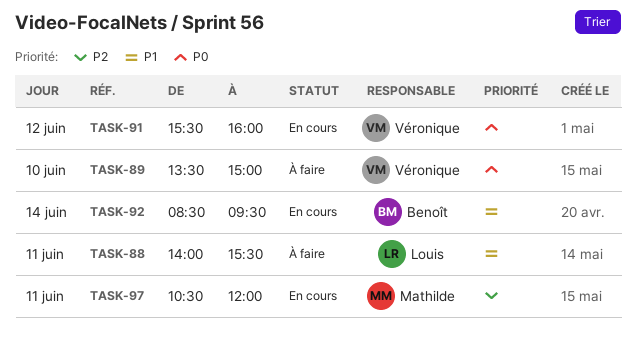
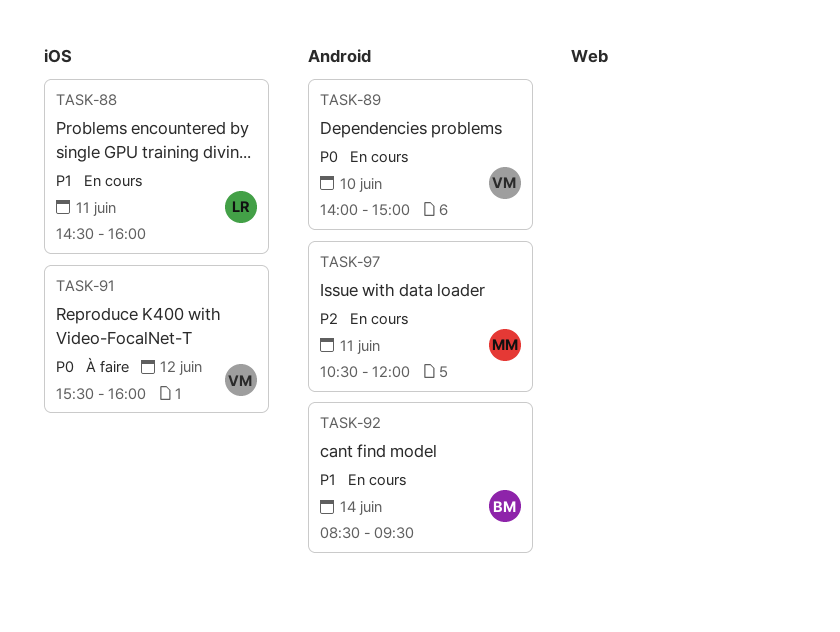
TASK-88, status: À faire -> En cours
TASK-88, begins: 14:00 -> 14:30
TASK-88, ends: 15:30 -> 16:00
TASK-89, status: À faire -> En cours
TASK-89, begins: 13:30 -> 14:00
TASK-91, status: En cours -> À faire

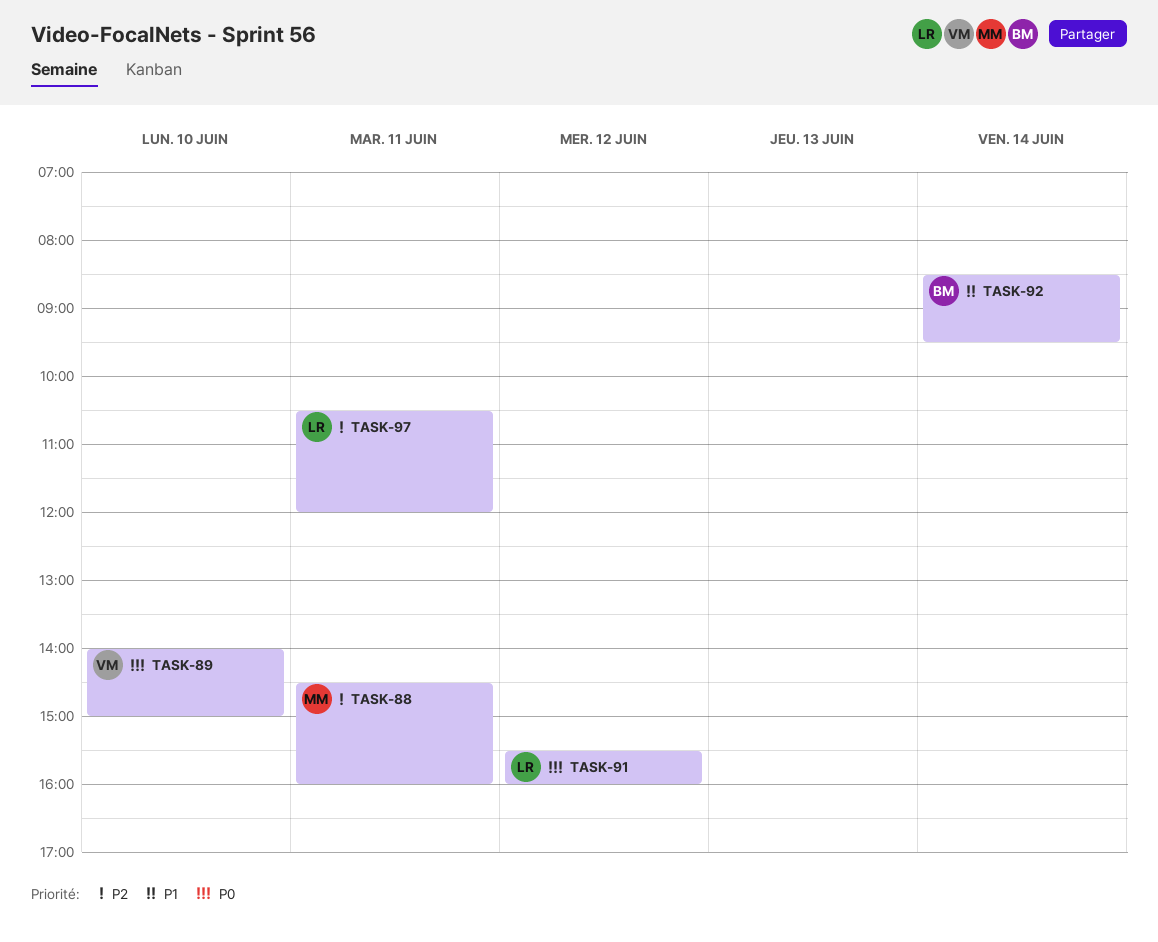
TASK-88, owner: LR -> MM
TASK-88, priority: P1 -> P2
TASK-91, owner: VM -> LR
TASK-97, owner: MM -> LR

